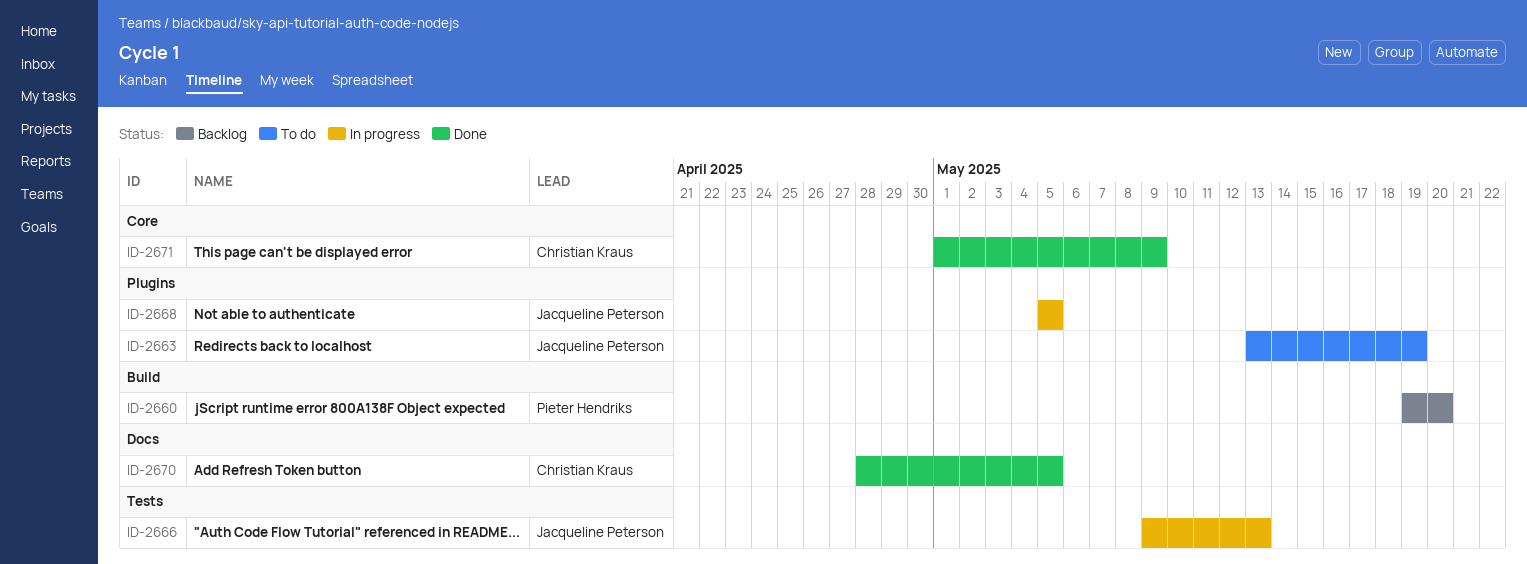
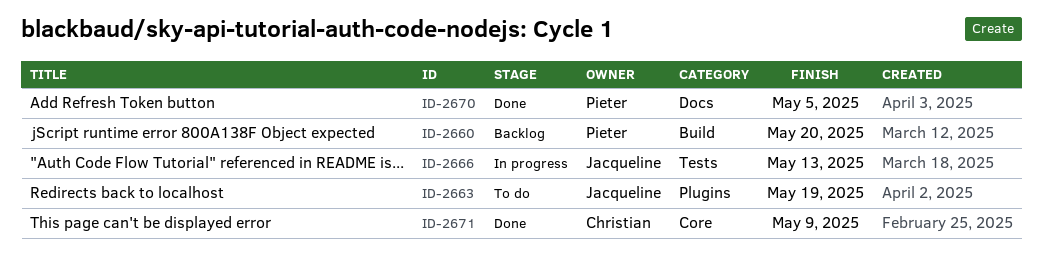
ID-2668: present -> none
ID-2670, owner: Christian Kraus -> Pieter Hendriks

